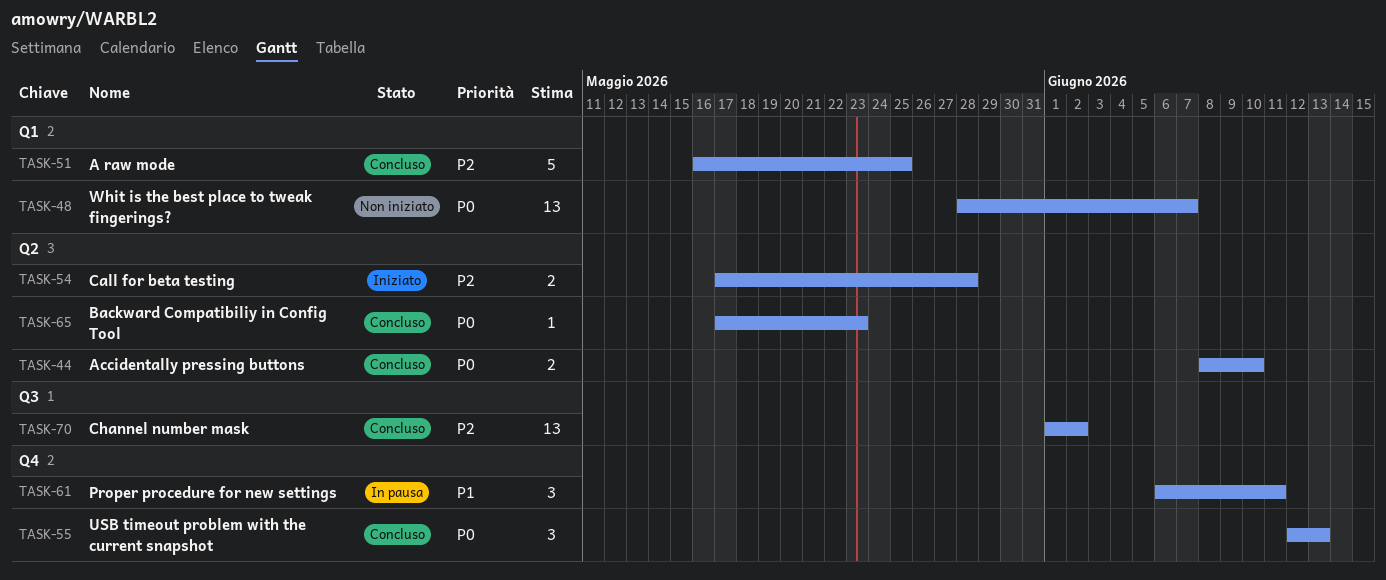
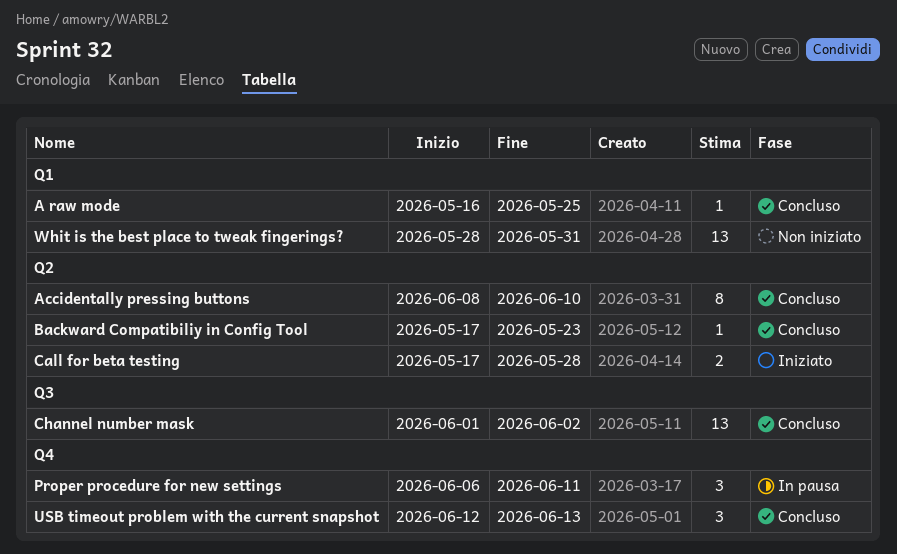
A raw mode, estimate: 5 -> 1
Accidentally pressing buttons, estimate: 2 -> 8
Whit is the best place to tweak fingerings?, due: Jun 7 -> May 31

